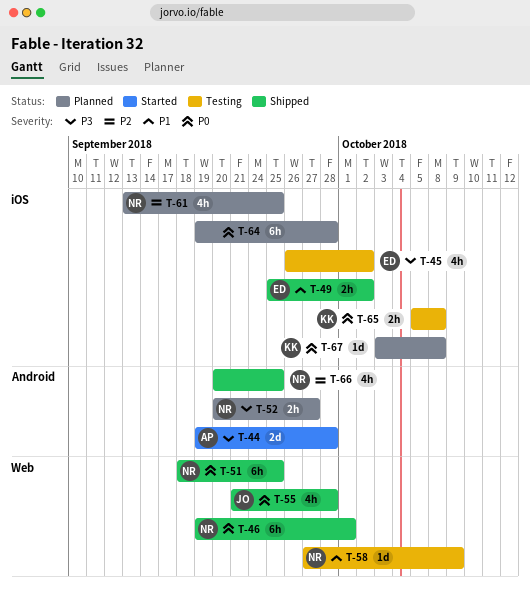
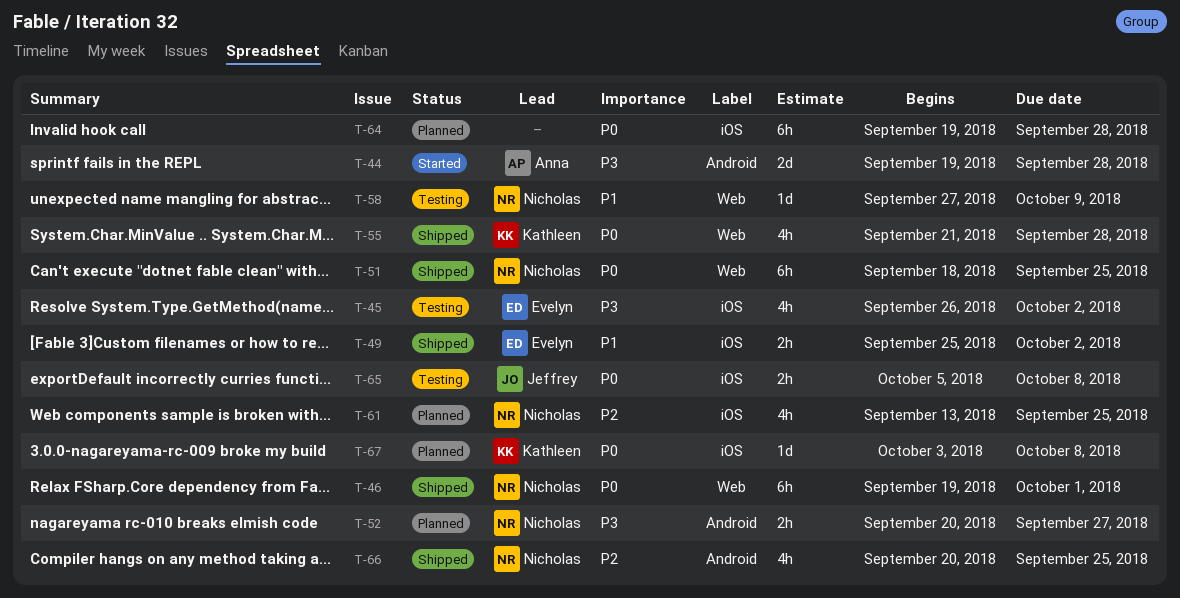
T-55, owner: Jeffrey -> Kathleen
T-65, owner: Kathleen -> Jeffrey

